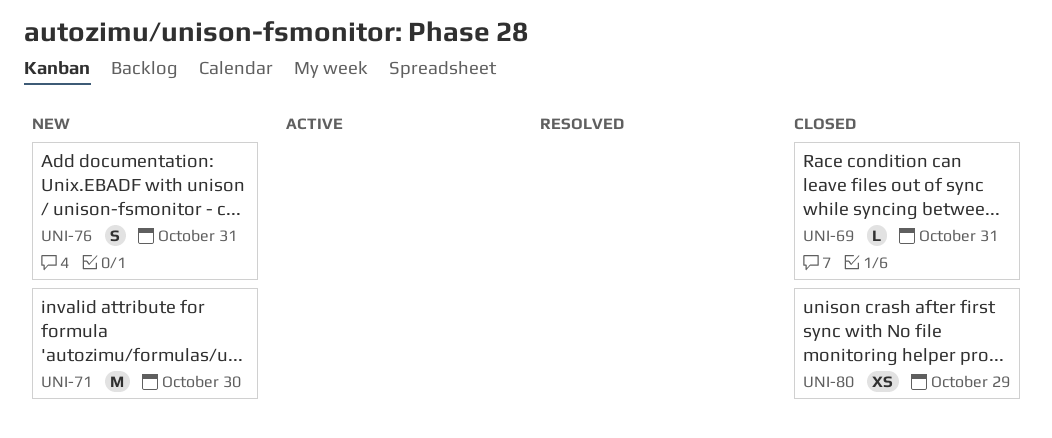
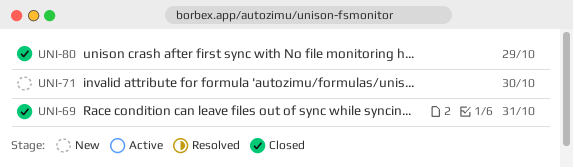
UNI-76: present -> none

